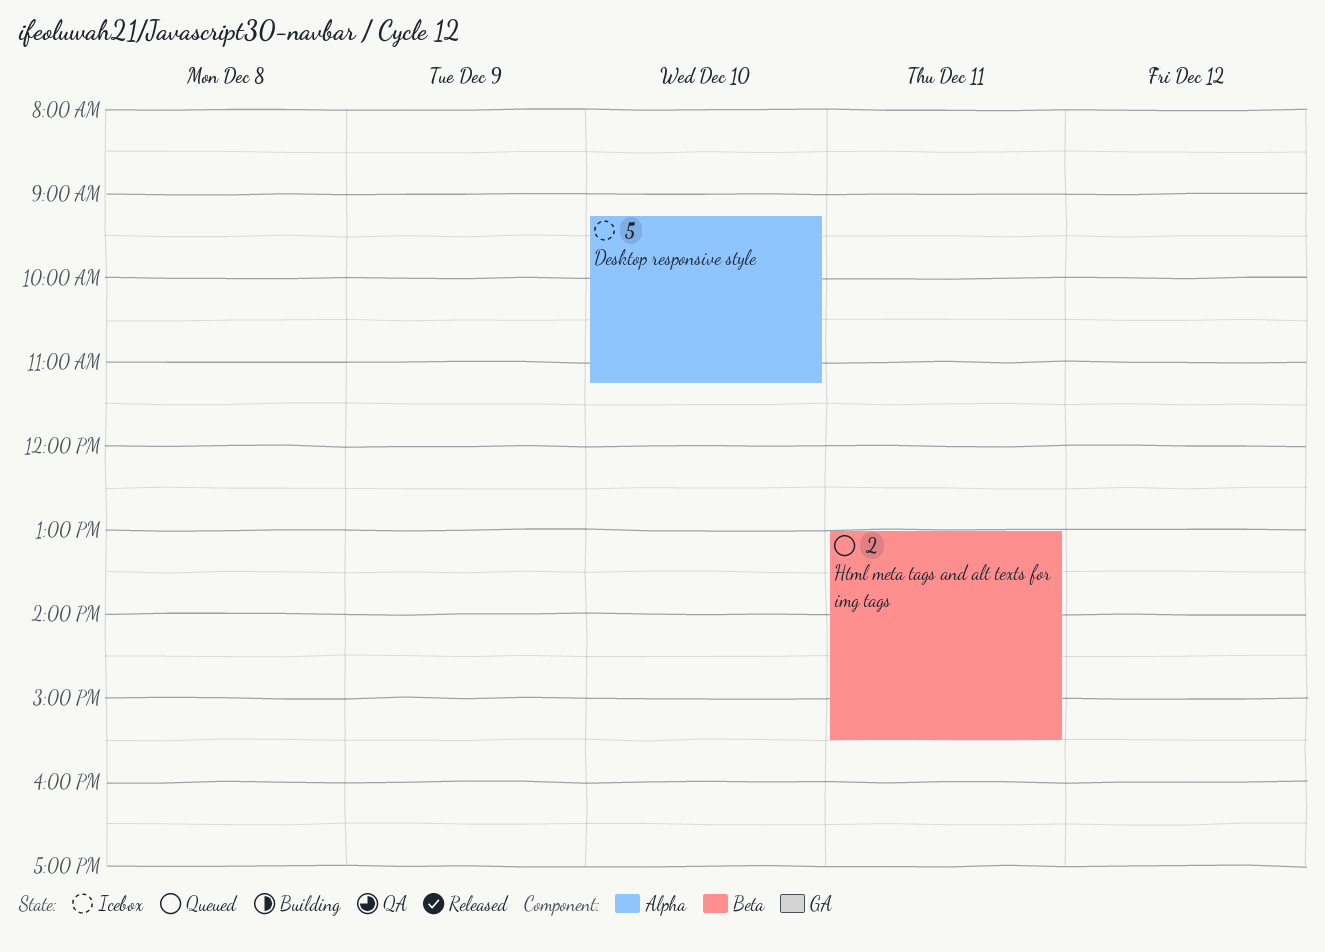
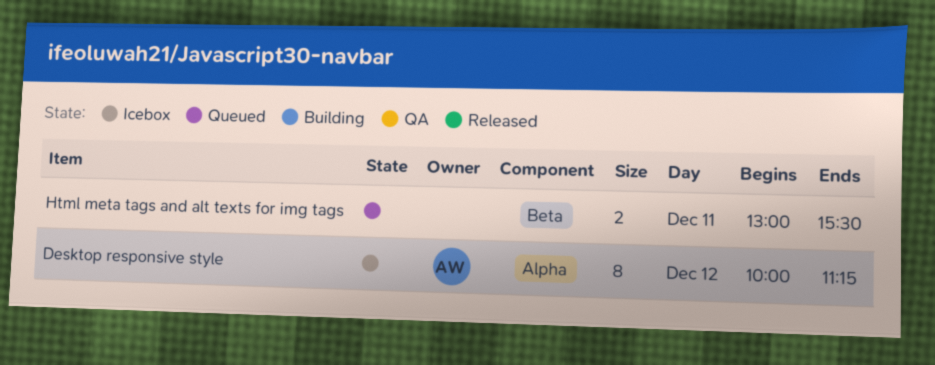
Desktop responsive style, estimate: 5 -> 8
Desktop responsive style, day: Dec 10 -> Dec 12
Desktop responsive style, begins: 09:15 -> 10:00

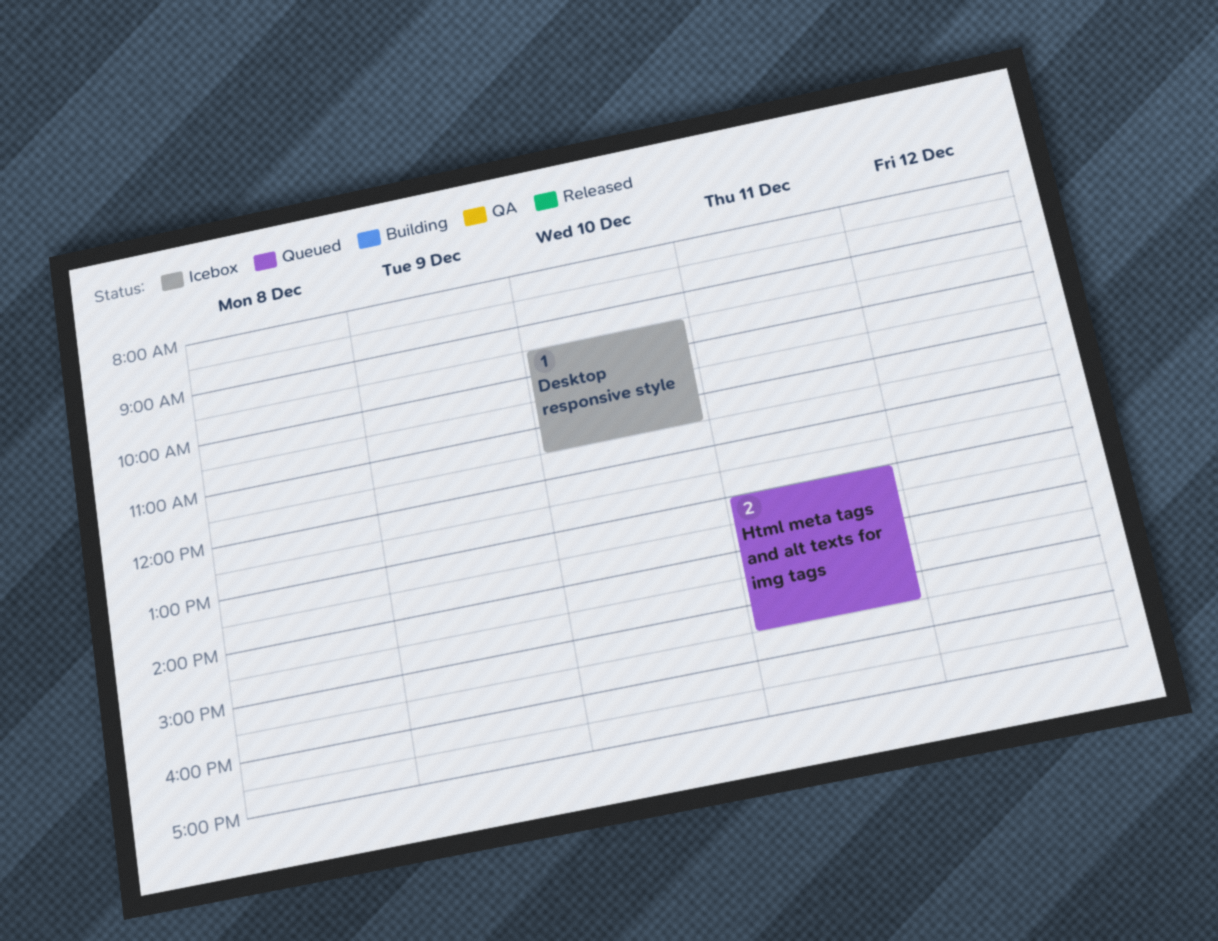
Desktop responsive style, estimate: 8 -> 1
Desktop responsive style, day: Dec 12 -> Dec 10
Desktop responsive style, begins: 10:00 -> 09:30
Desktop responsive style, ends: 11:15 -> 11:30

